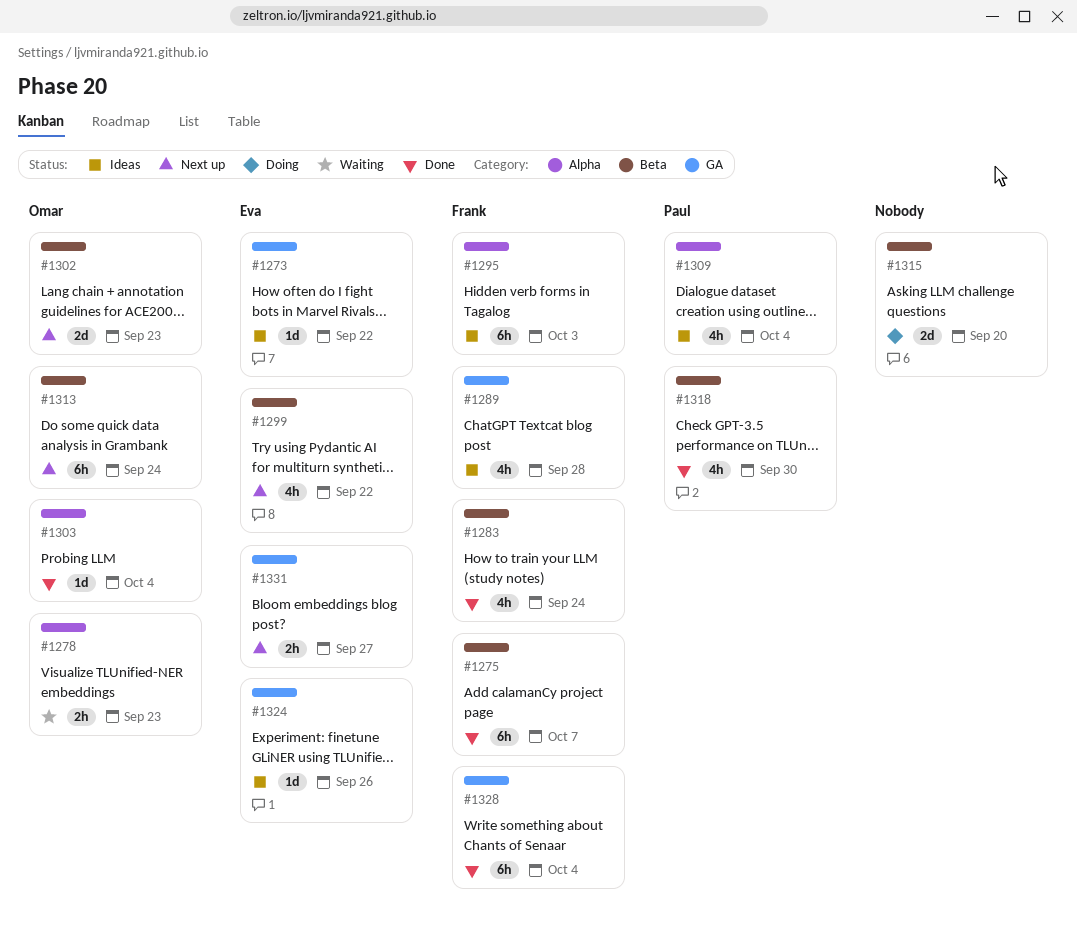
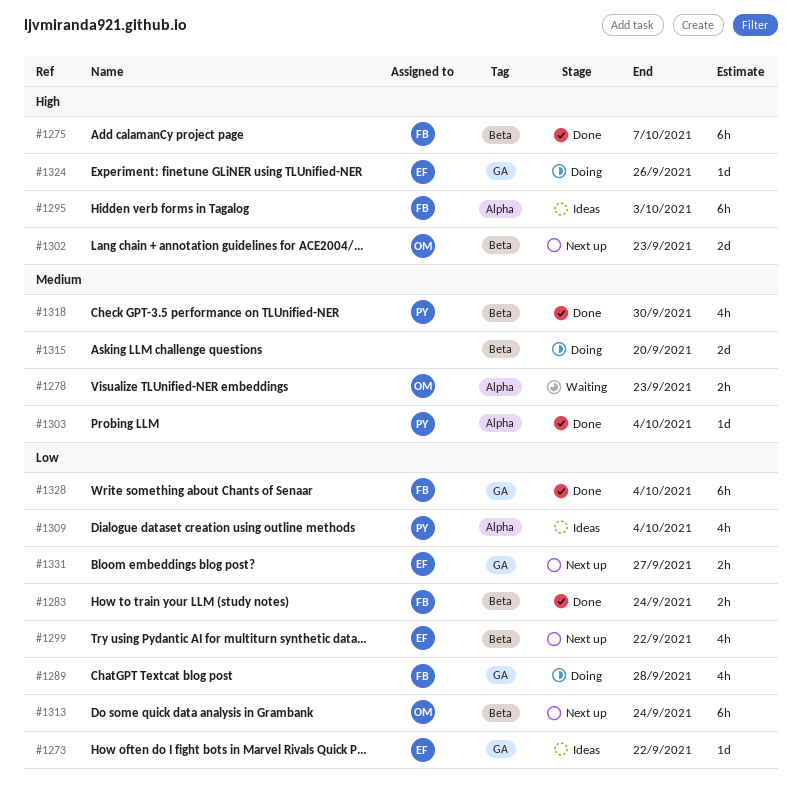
#1283, estimate: 4h -> 2h
#1289, status: Ideas -> Doing
#1303, owner: Omar -> Paul
#1324, status: Ideas -> Doing

